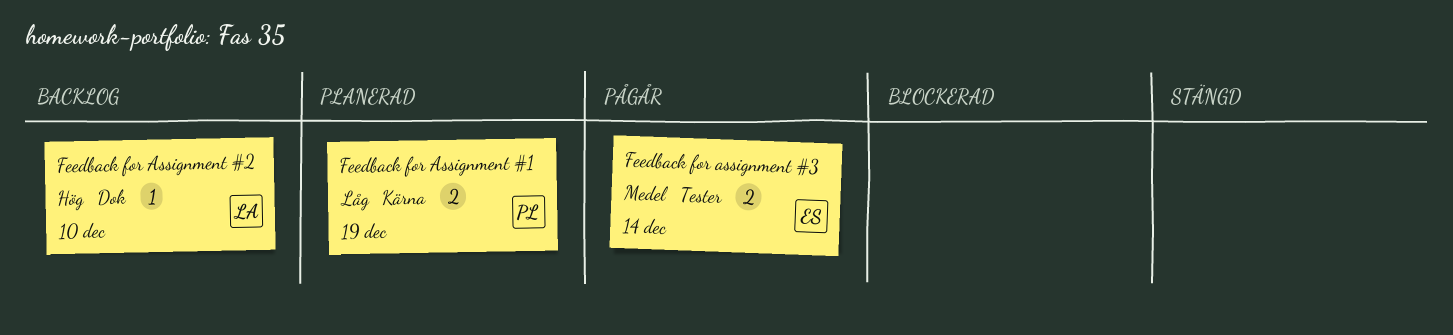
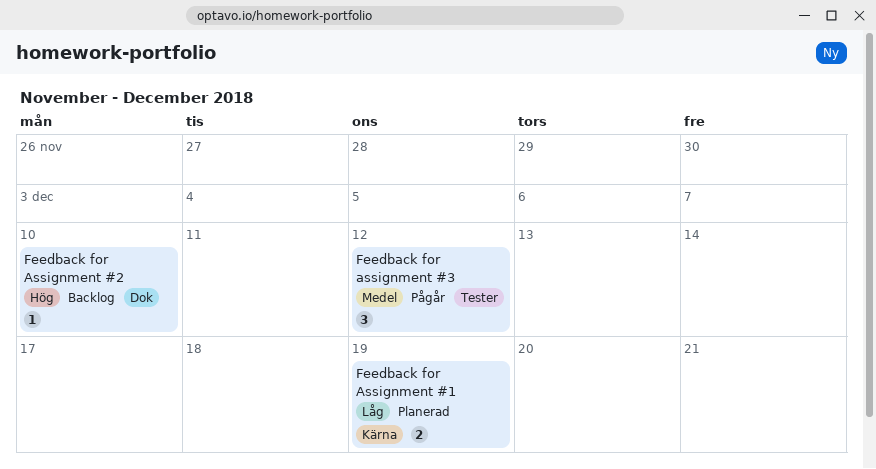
Feedback for assignment #3, estimate: 2 -> 3
Feedback for assignment #3, due: Dec 14 -> Dec 12

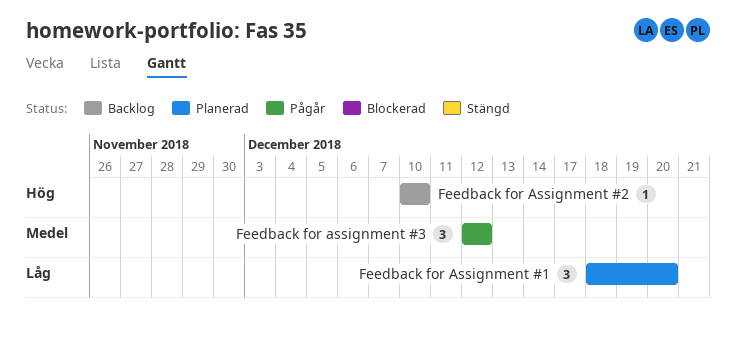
Feedback for Assignment #1, estimate: 2 -> 3
Feedback for Assignment #1, due: Dec 19 -> Dec 20

